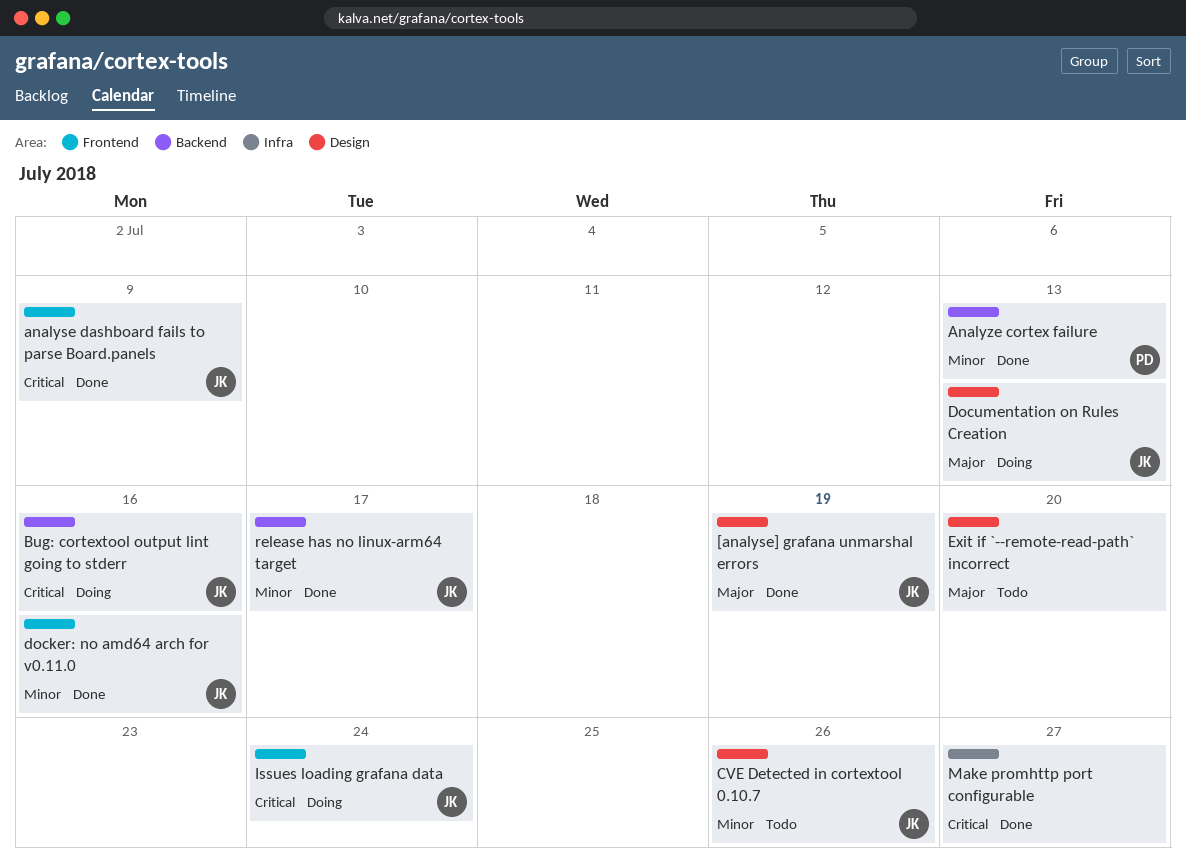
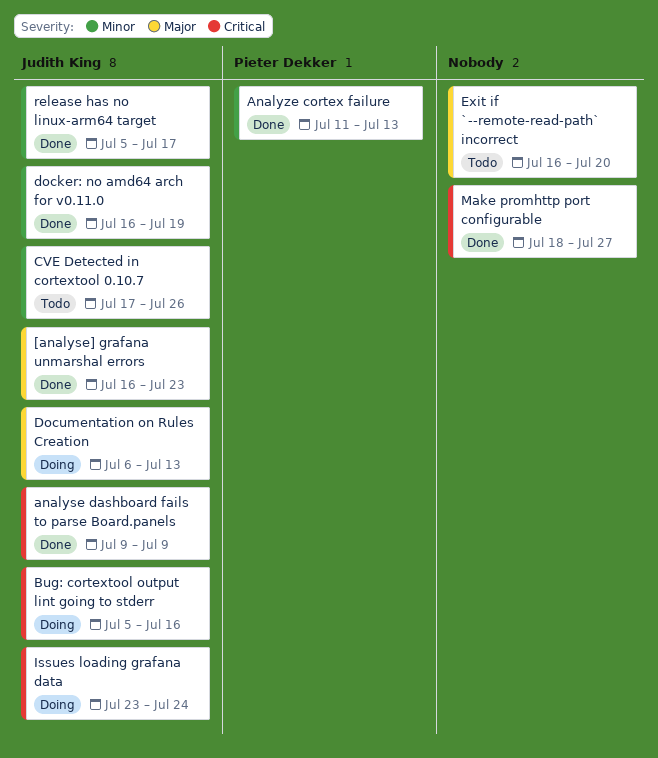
[analyse] grafana unmarshal errors, due: Jul 19 -> Jul 23
docker: no amd64 arch for v0.11.0, due: Jul 16 -> Jul 19

